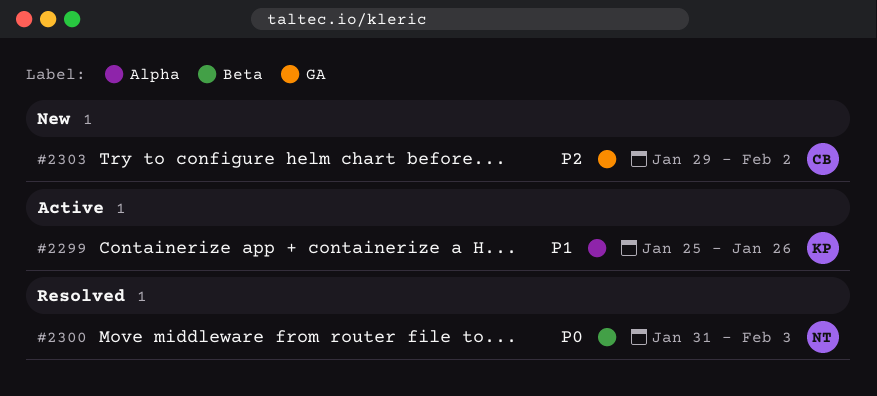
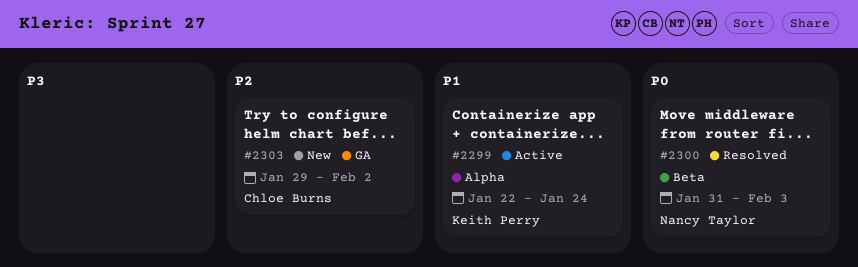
#2299, start: Jan 25 -> Jan 22
#2299, due: Jan 26 -> Jan 24

